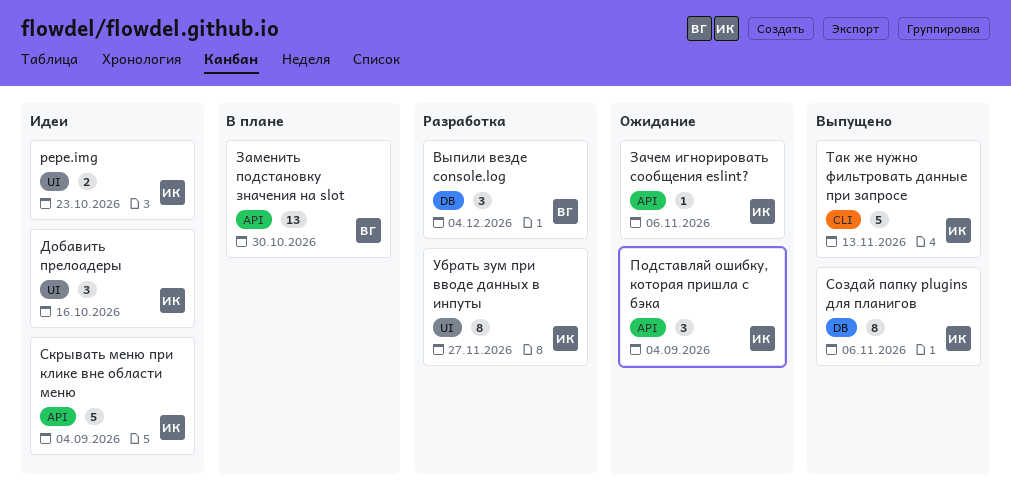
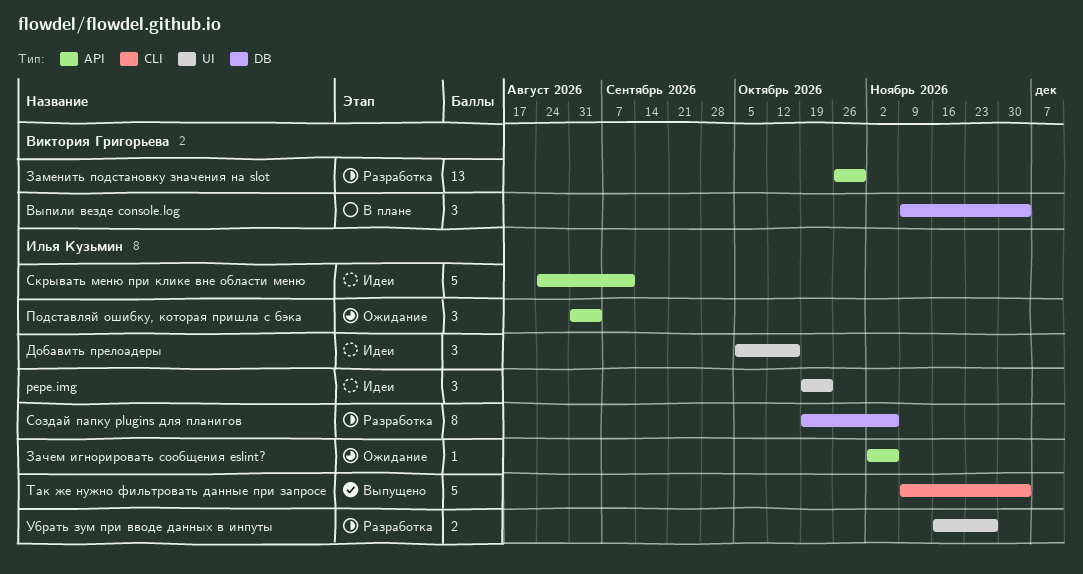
pepe.img, estimate: 2 -> 3
Выпили везде console.log, status: Разработка -> В плане
Заменить подстановку значения на slot, status: В плане -> Разработка
Скрывать меню при клике вне области меню, due: Sep 4 -> Sep 11
Создай папку plugins для планигов, status: Выпущено -> Разработка
Так же нужно фильтровать данные при запросе, due: Nov 13 -> Dec 4
Убрать зум при вводе данных в инпуты, estimate: 8 -> 2

